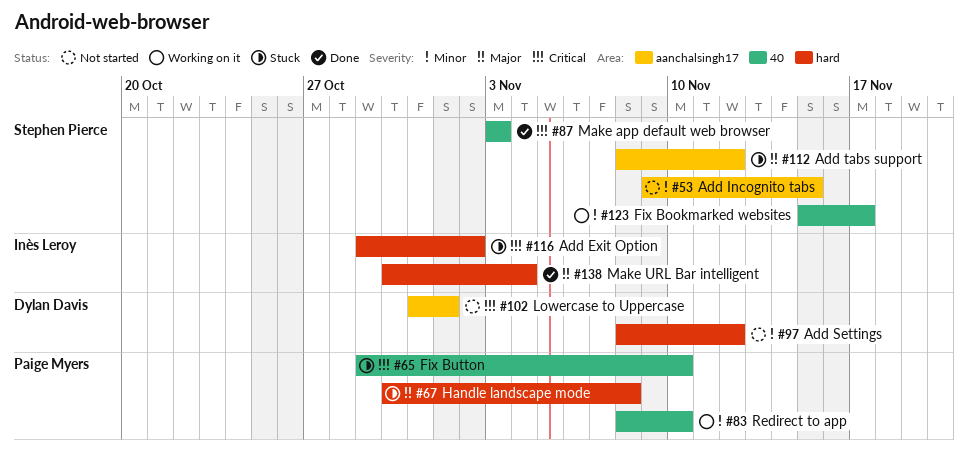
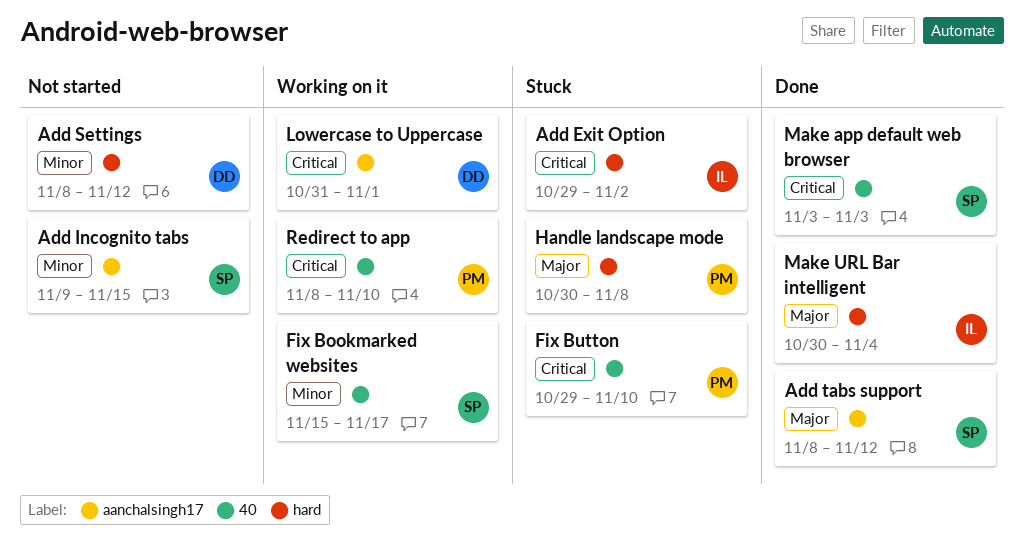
Add tabs support, status: Stuck -> Done
Lowercase to Uppercase, status: Not started -> Working on it
Redirect to app, priority: Minor -> Critical

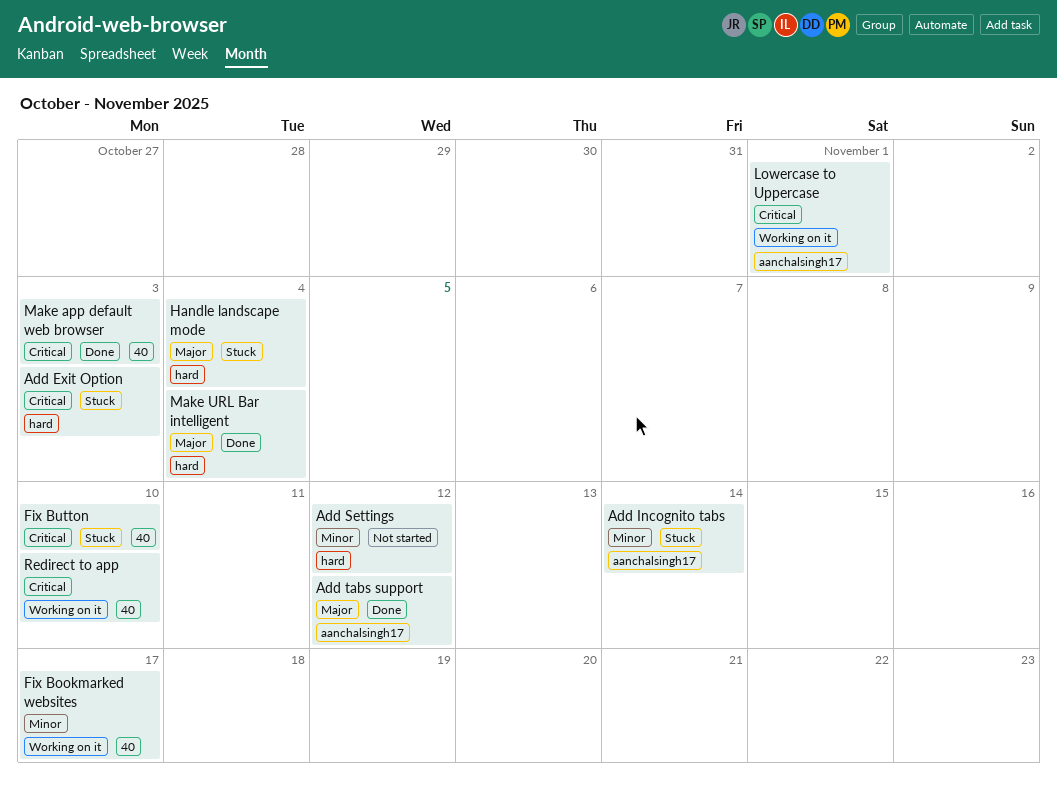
Add Exit Option, due: Nov 2 -> Nov 3
Add Incognito tabs, status: Not started -> Stuck
Add Incognito tabs, due: Nov 15 -> Nov 14
Handle landscape mode, due: Nov 8 -> Nov 4

